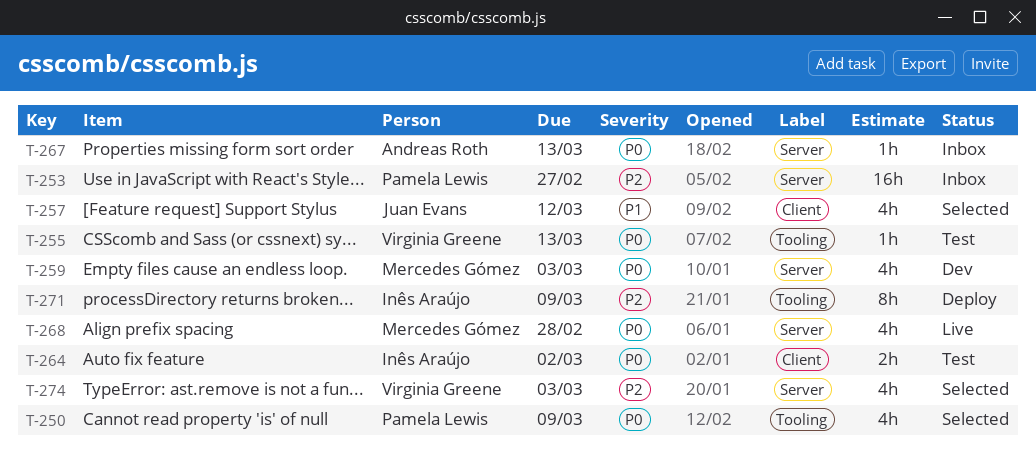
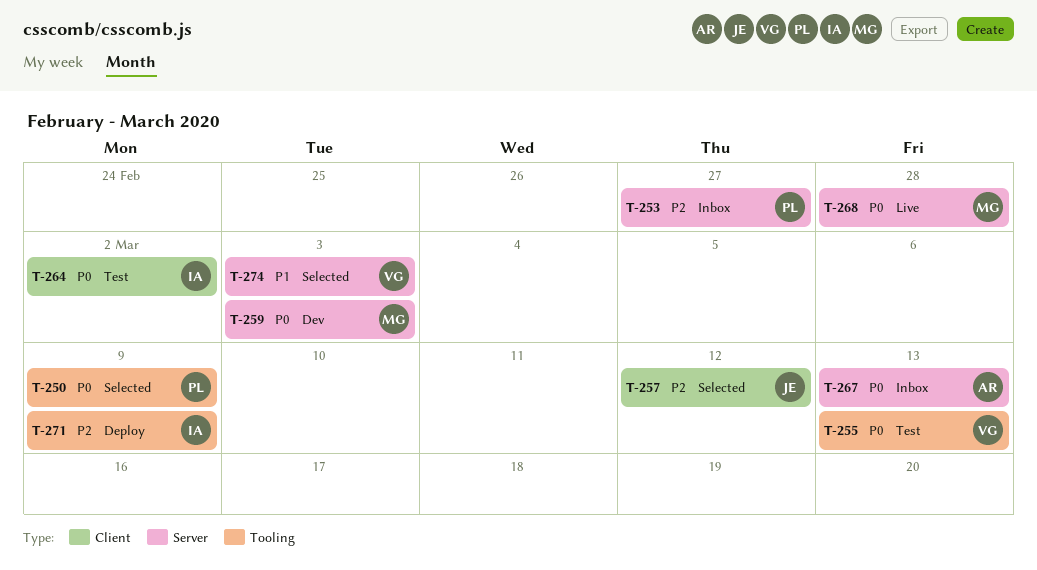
T-257, priority: P1 -> P2
T-274, priority: P2 -> P1

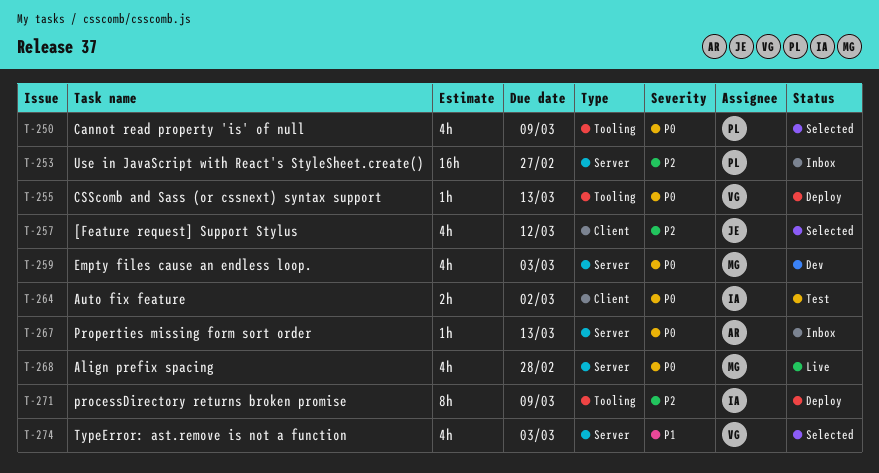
T-255, status: Test -> Deploy

